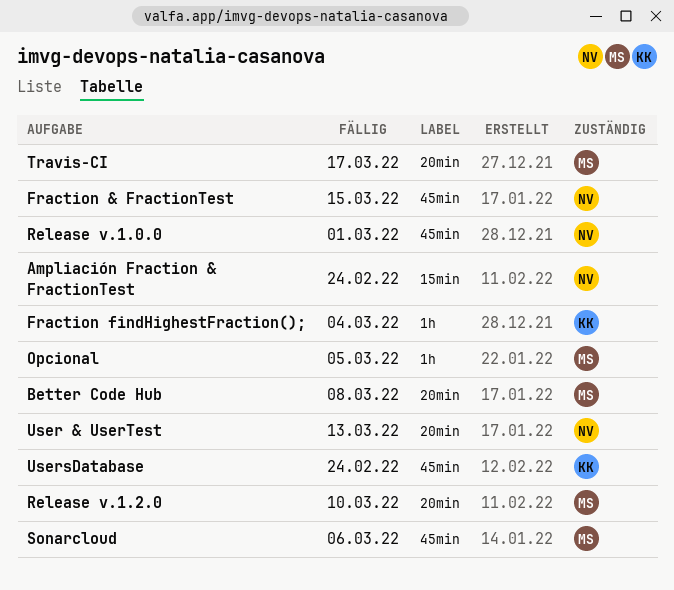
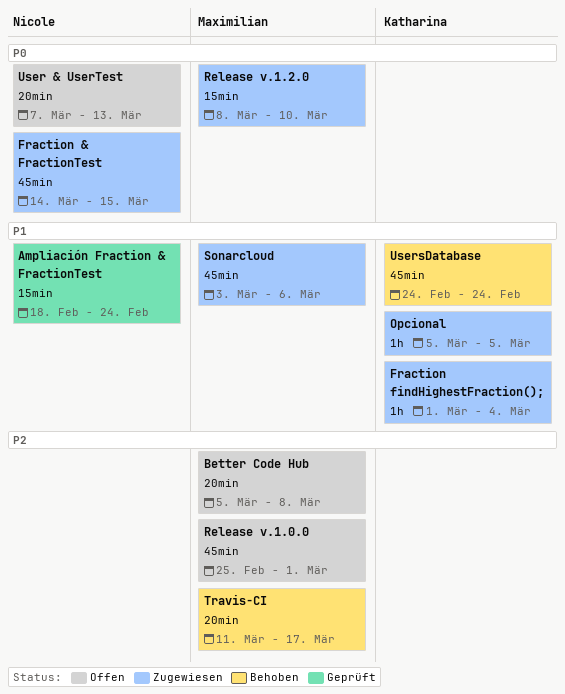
Opcional, owner: Maximilian -> Katharina
Release v.1.0.0, owner: Nicole -> Maximilian
Release v.1.2.0, label: 20min -> 15min

